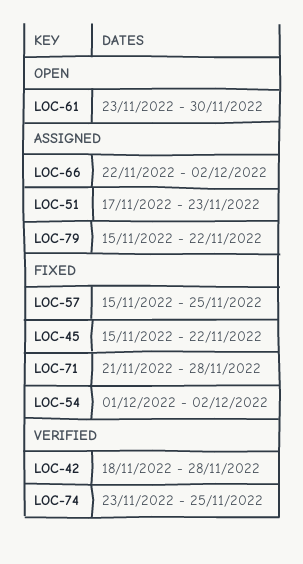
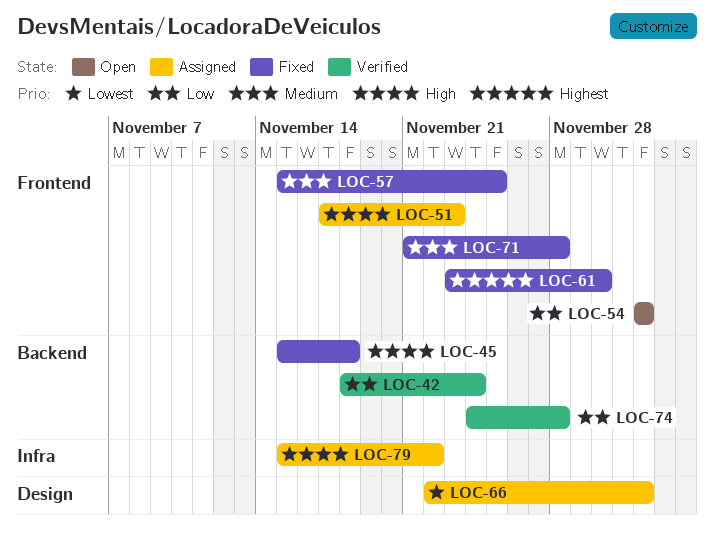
LOC-42, due: Nov 28 -> Nov 24
LOC-45, due: Nov 22 -> Nov 18
LOC-54, status: Fixed -> Open
LOC-54, start: Dec 1 -> Dec 2
LOC-61, status: Open -> Fixed
LOC-74, start: Nov 23 -> Nov 24
LOC-74, due: Nov 25 -> Nov 28

